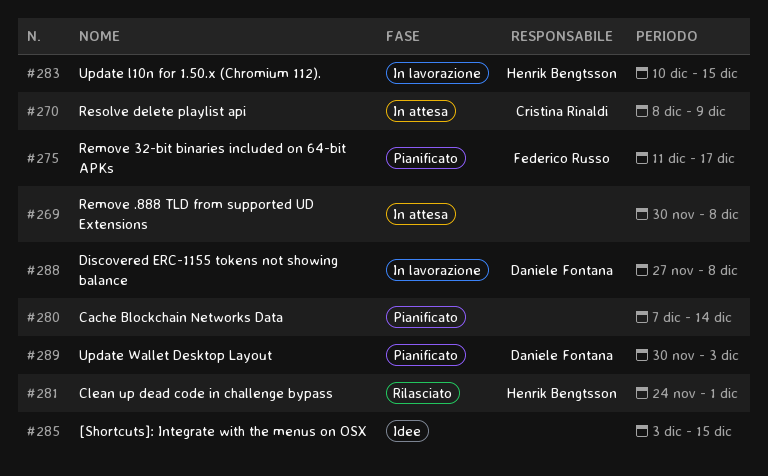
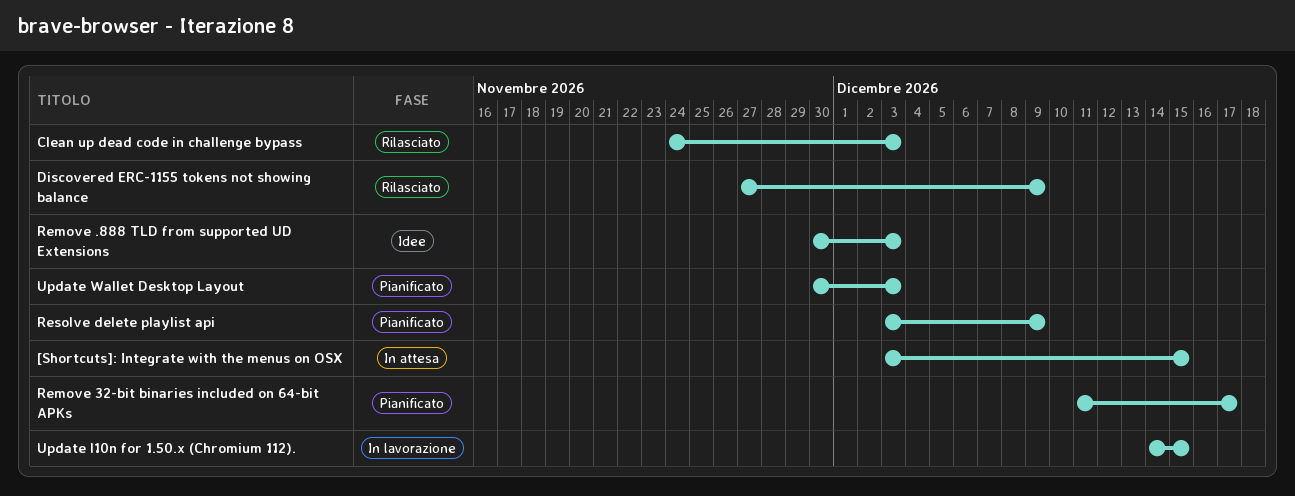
[Shortcuts]: Integrate with the menus on OSX, status: Idee -> In attesa
Cache Blockchain Networks Data: present -> none
Clean up dead code in challenge bypass, due: Dec 1 -> Dec 3
Discovered ERC-1155 tokens not showing balance, status: In lavorazione -> Rilasciato
Discovered ERC-1155 tokens not showing balance, due: Dec 8 -> Dec 9
Remove .888 TLD from supported UD Extensions, status: In attesa -> Idee
Remove .888 TLD from supported UD Extensions, due: Dec 8 -> Dec 3
Resolve delete playlist api, status: In attesa -> Pianificato
Resolve delete playlist api, start: Dec 8 -> Dec 3
Update l10n for 1.50.x (Chromium 112)., start: Dec 10 -> Dec 14

